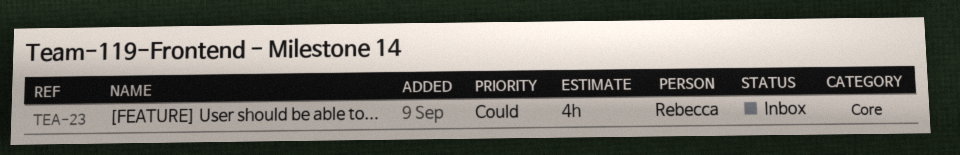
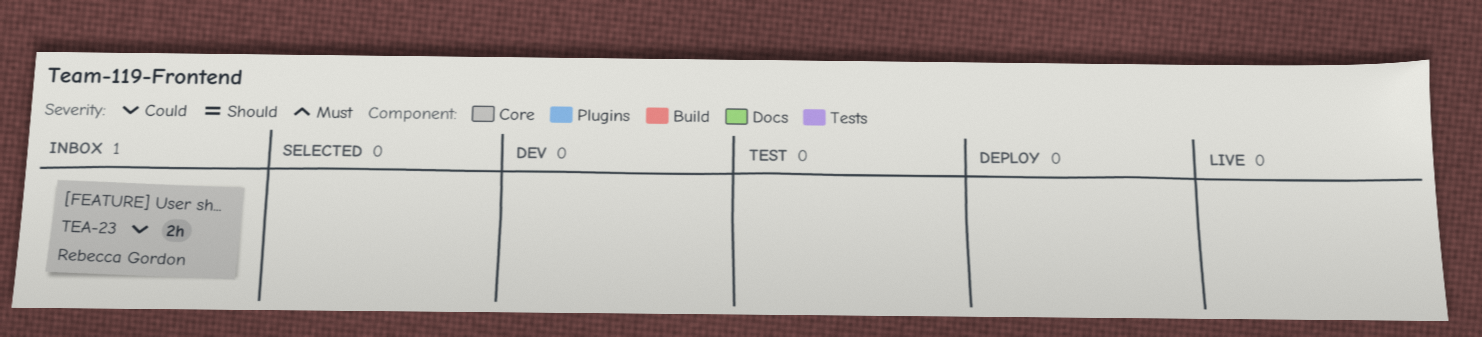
TEA-23, estimate: 4h -> 2h

